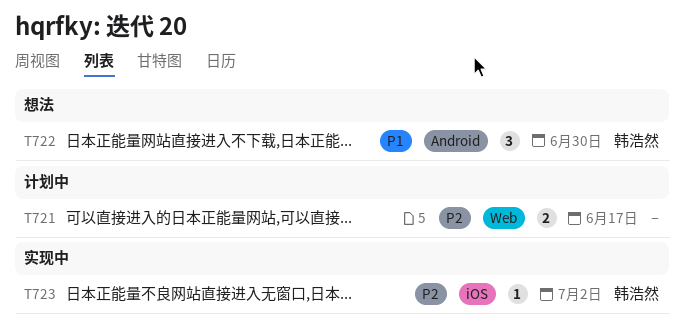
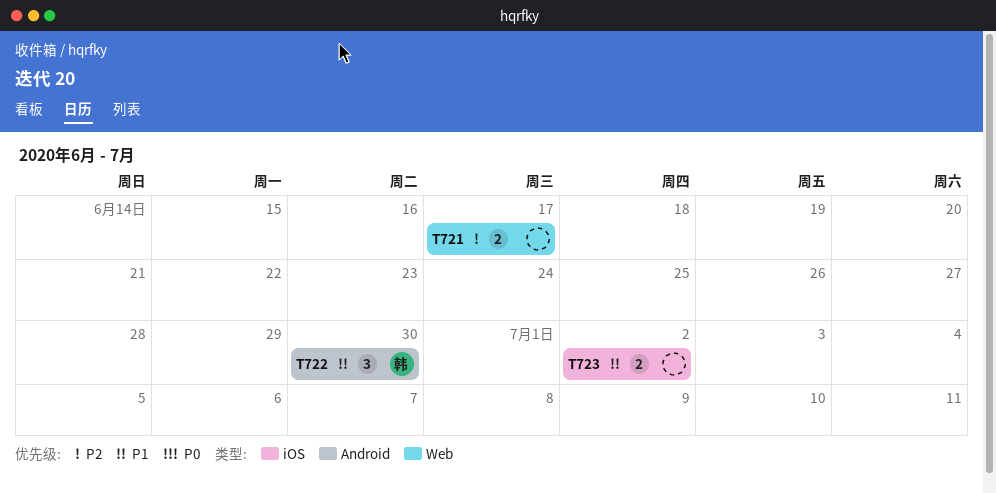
T723, owner: 韩浩然 -> none
T723, priority: P2 -> P1
T723, estimate: 1 -> 2

